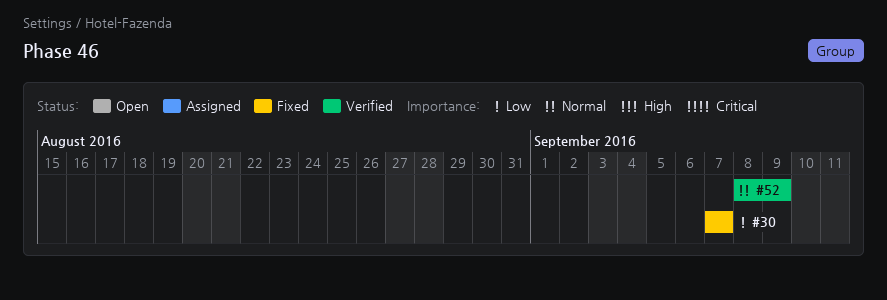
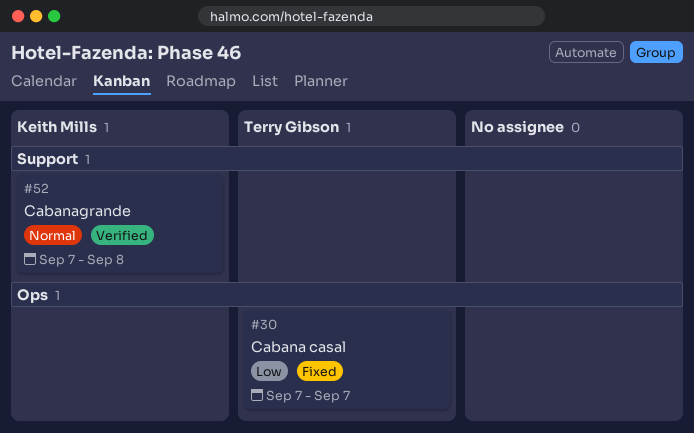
#52, start: Sep 8 -> Sep 7
#52, due: Sep 9 -> Sep 8

